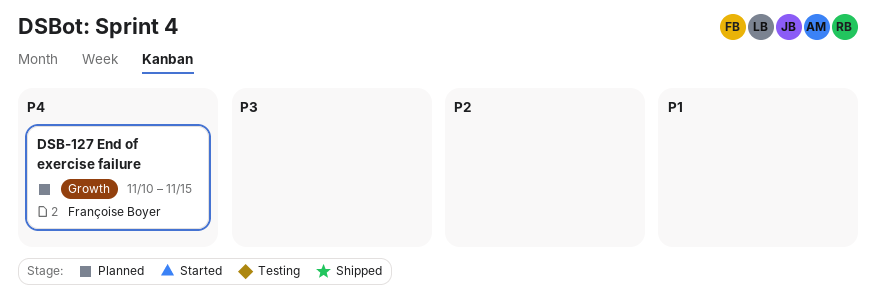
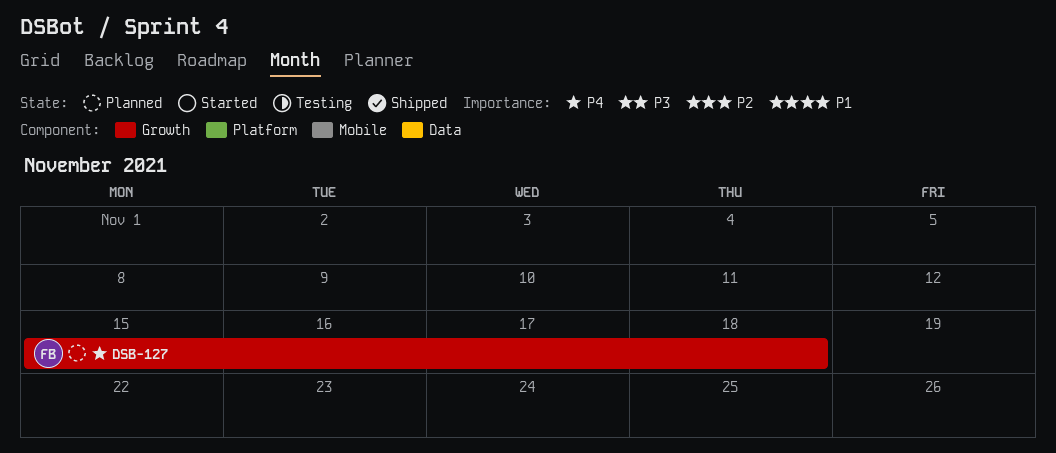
DSB-127, start: Nov 10 -> Nov 15
DSB-127, due: Nov 15 -> Nov 18

